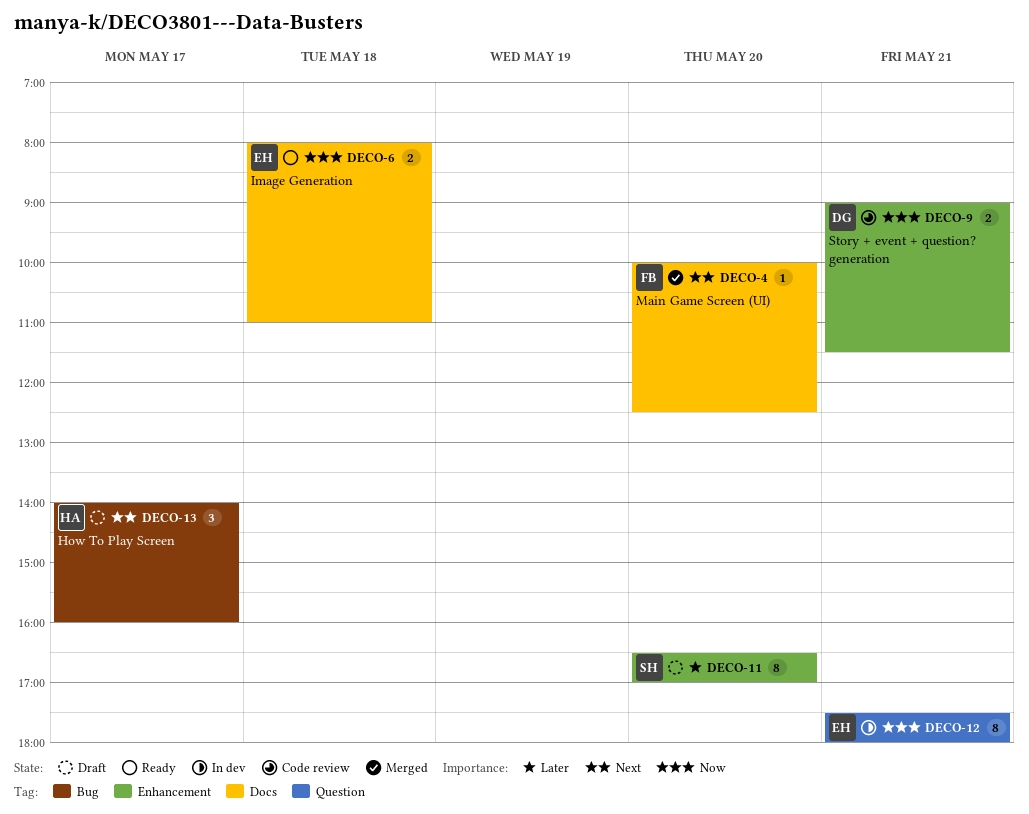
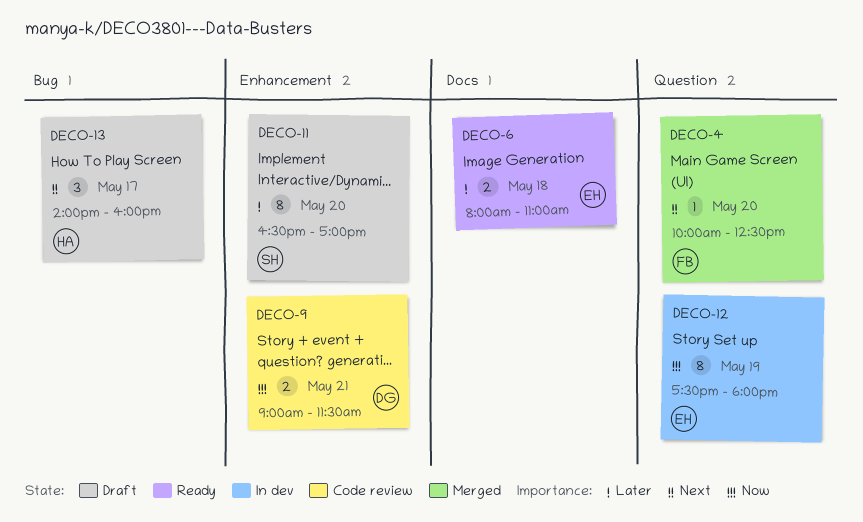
DECO-4, label: Docs -> Question
DECO-6, priority: Now -> Later
DECO-12, day: May 21 -> May 19

